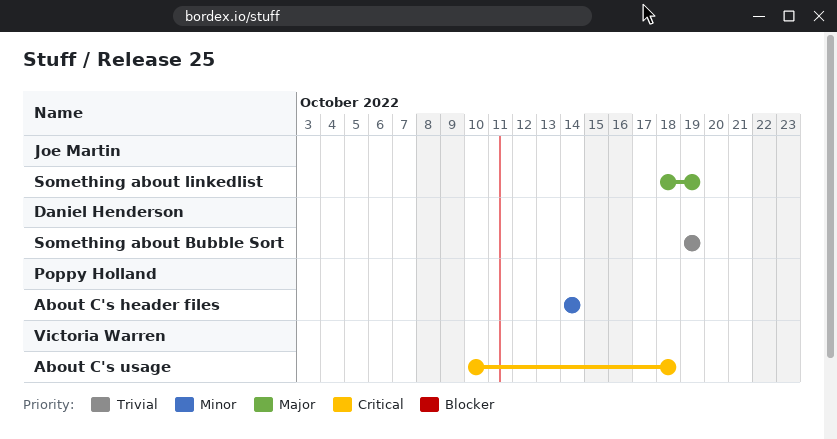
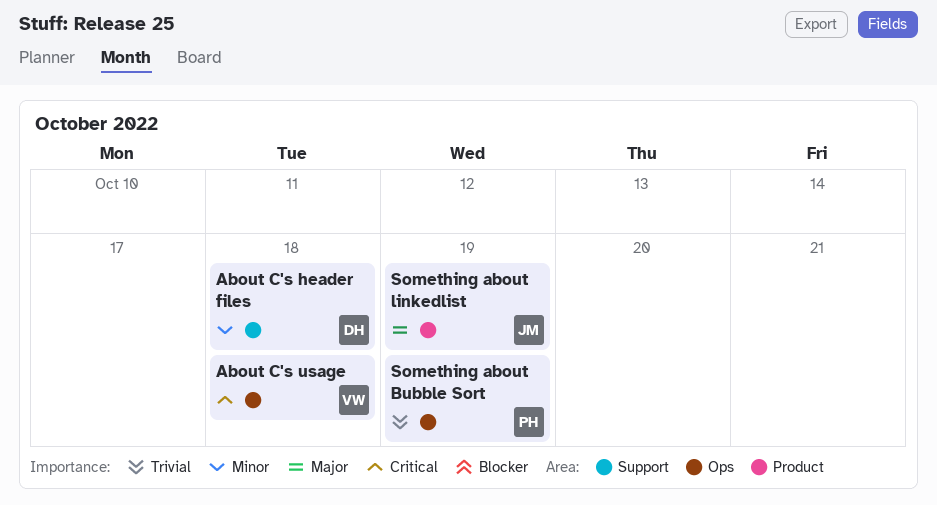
About C's header files, owner: Poppy Holland -> Daniel Henderson
About C's header files, due: Oct 14 -> Oct 18
Something about Bubble Sort, owner: Daniel Henderson -> Poppy Holland

